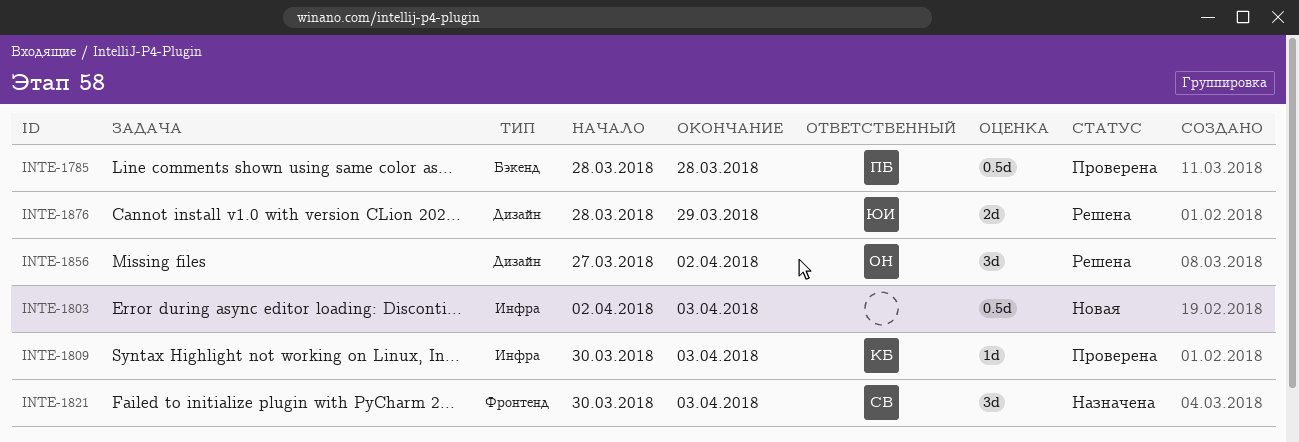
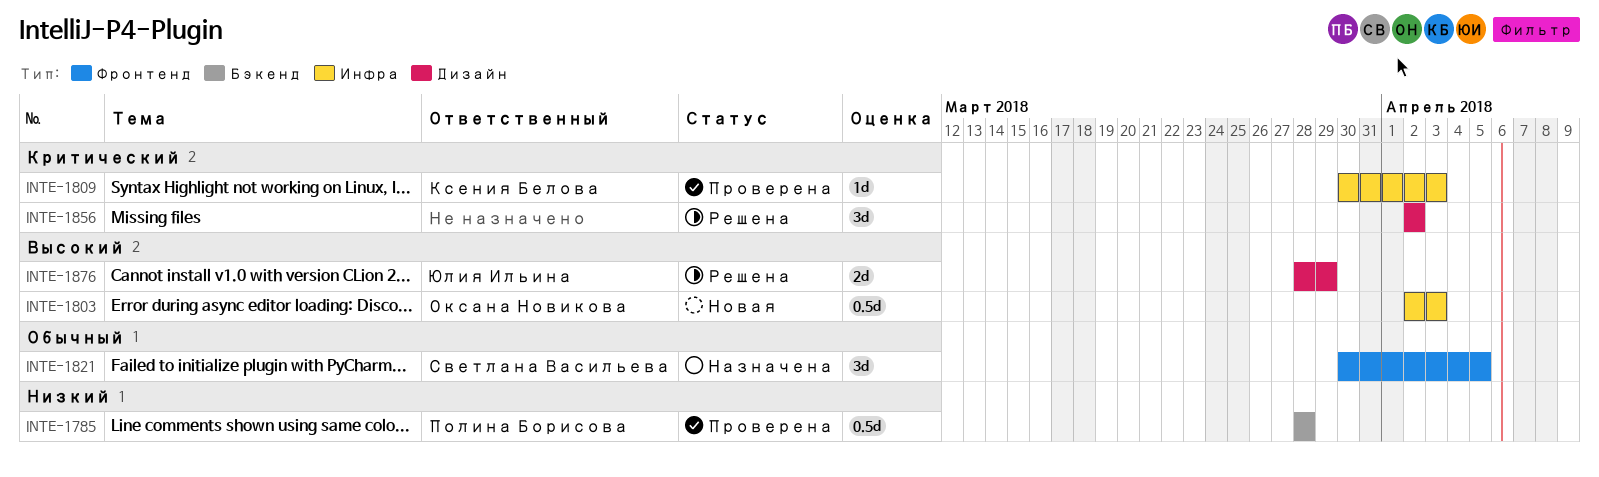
INTE-1803, owner: none -> Оксана Новикова
INTE-1821, due: Apr 3 -> Apr 5
INTE-1856, owner: Оксана Новикова -> none
INTE-1856, start: Mar 27 -> Apr 2

